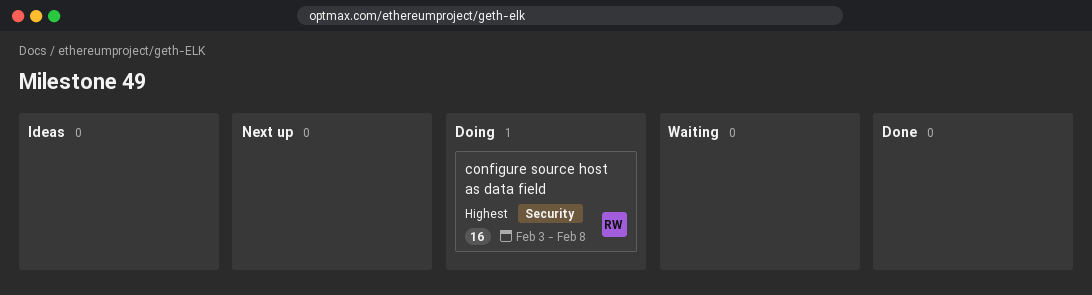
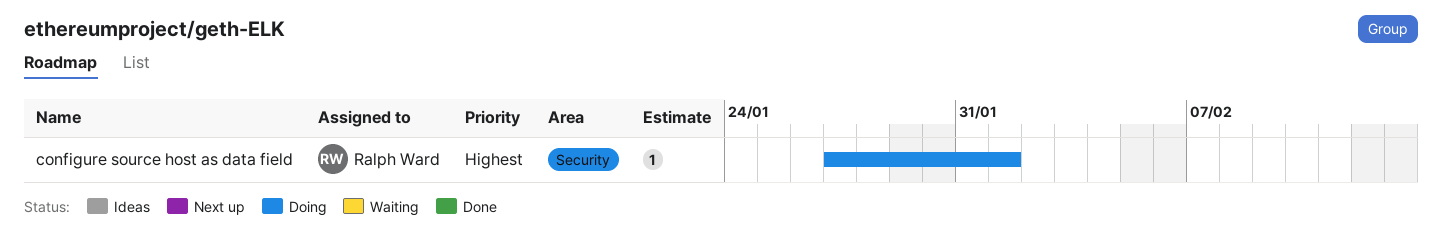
configure source host as data field, estimate: 16 -> 1
configure source host as data field, start: Feb 3 -> Jan 27
configure source host as data field, due: Feb 8 -> Feb 1

